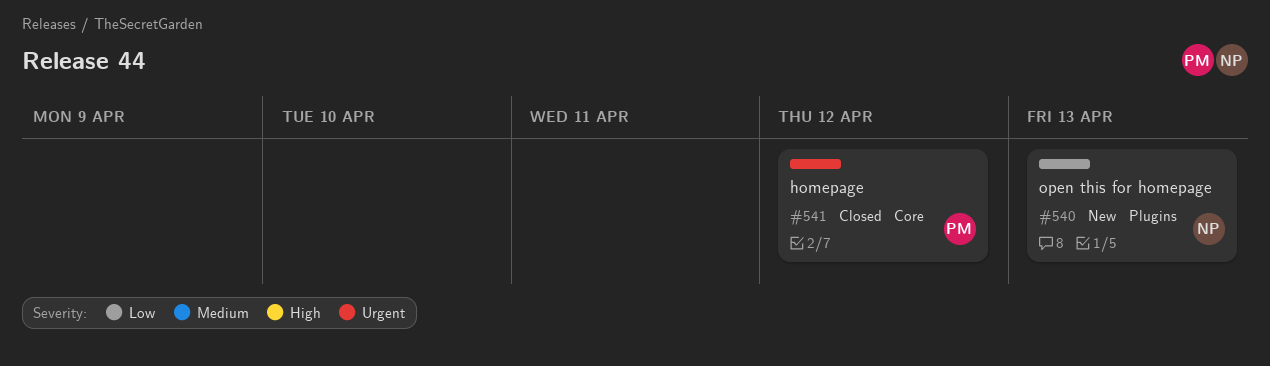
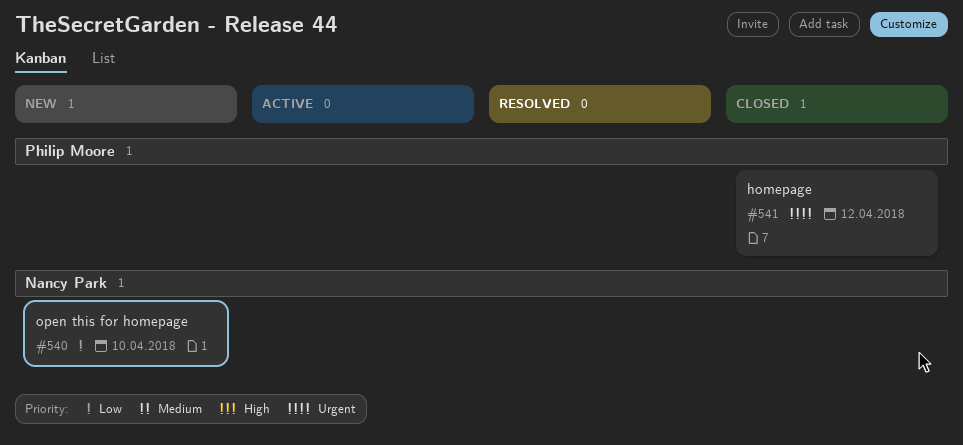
#540, due: Apr 13 -> Apr 10

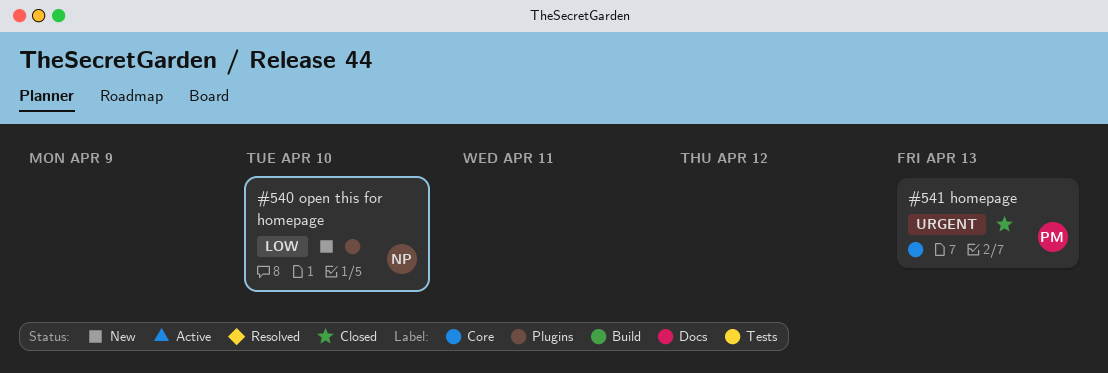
#541, due: Apr 12 -> Apr 13

